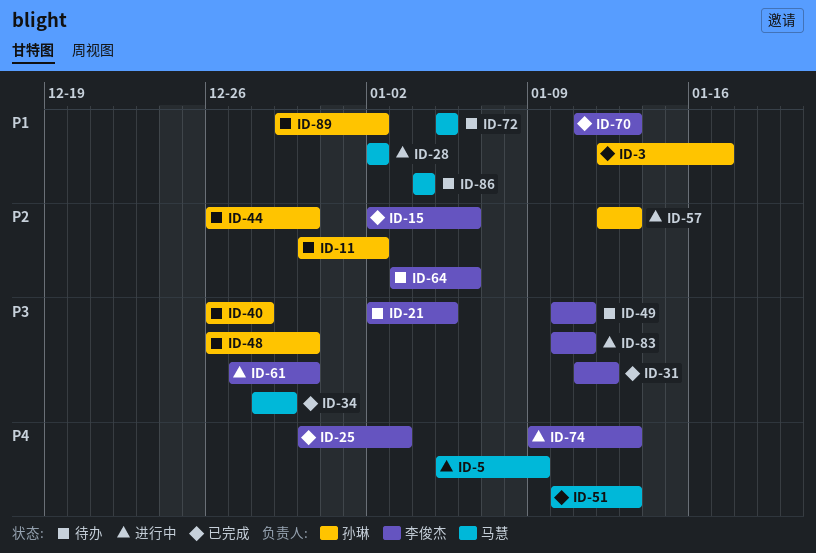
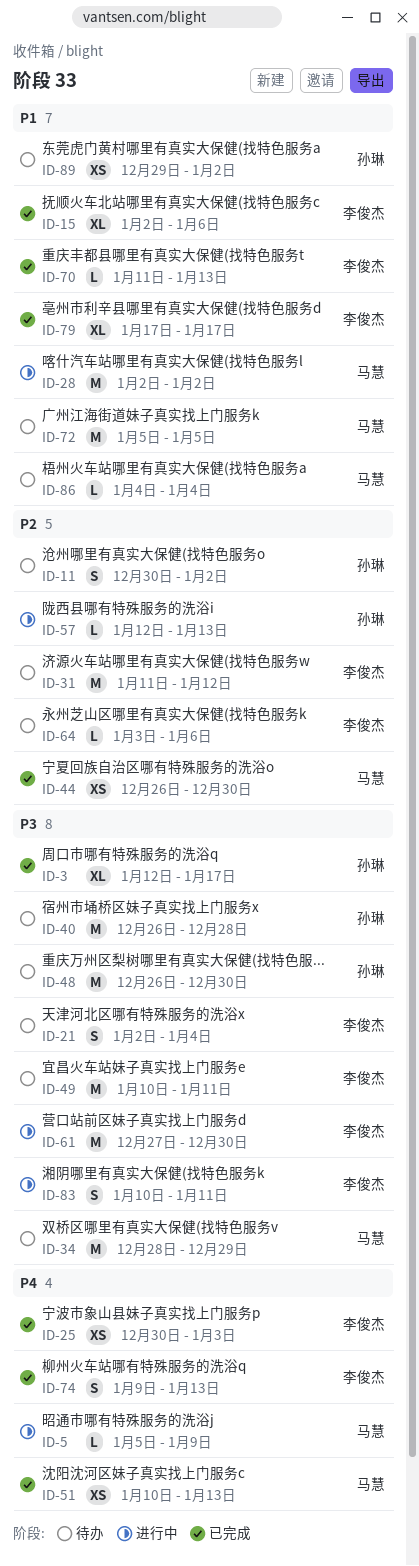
ID-3, priority: P1 -> P3
ID-15, priority: P2 -> P1
ID-21, due: Jan 5 -> Jan 4
ID-31, status: 已完成 -> 待办
ID-31, priority: P3 -> P2
ID-34, status: 已完成 -> 待办
ID-44, status: 待办 -> 已完成
ID-44, owner: 孙琳 -> 马慧
ID-74, status: 进行中 -> 已完成
ID-79: none -> present

